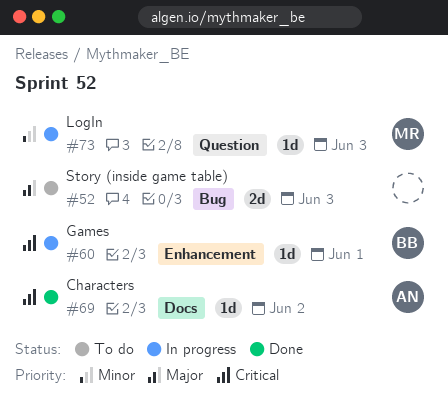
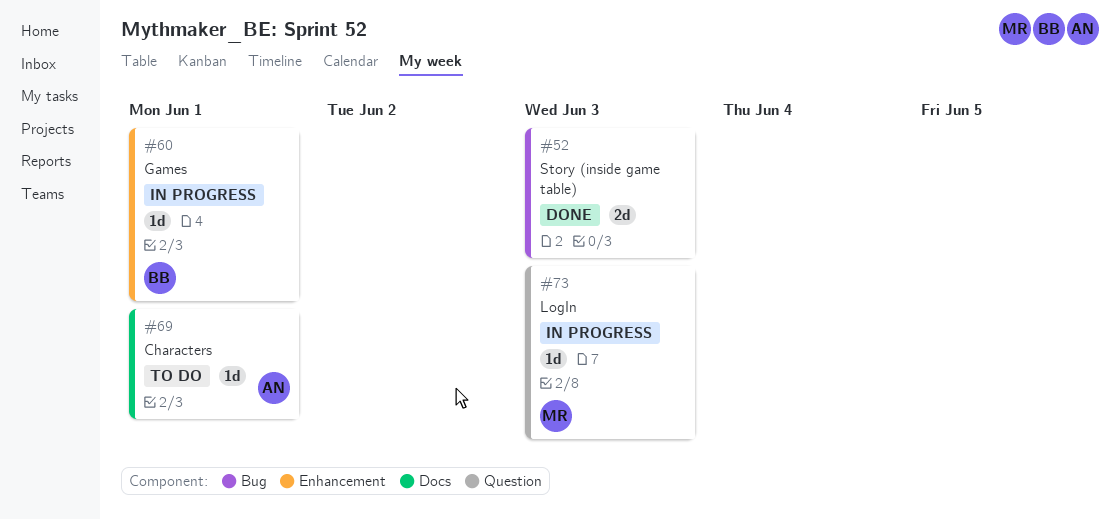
#52, status: To do -> Done
#69, status: Done -> To do
#69, due: Jun 2 -> Jun 1

